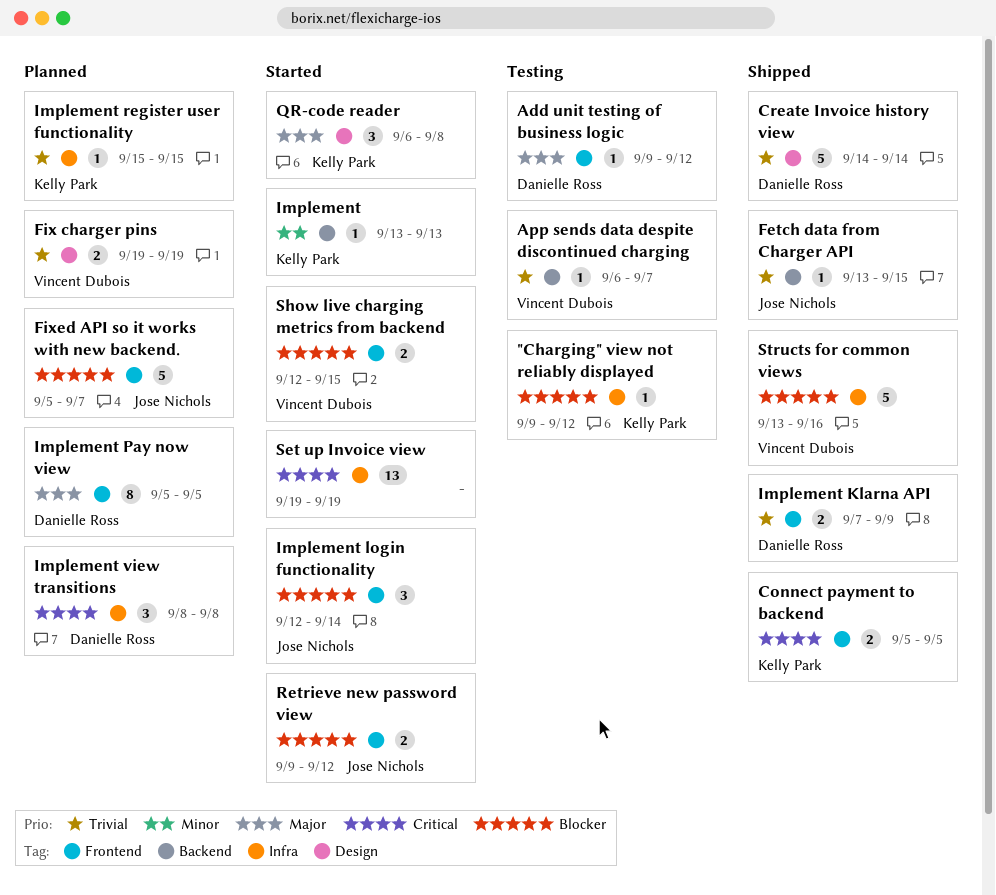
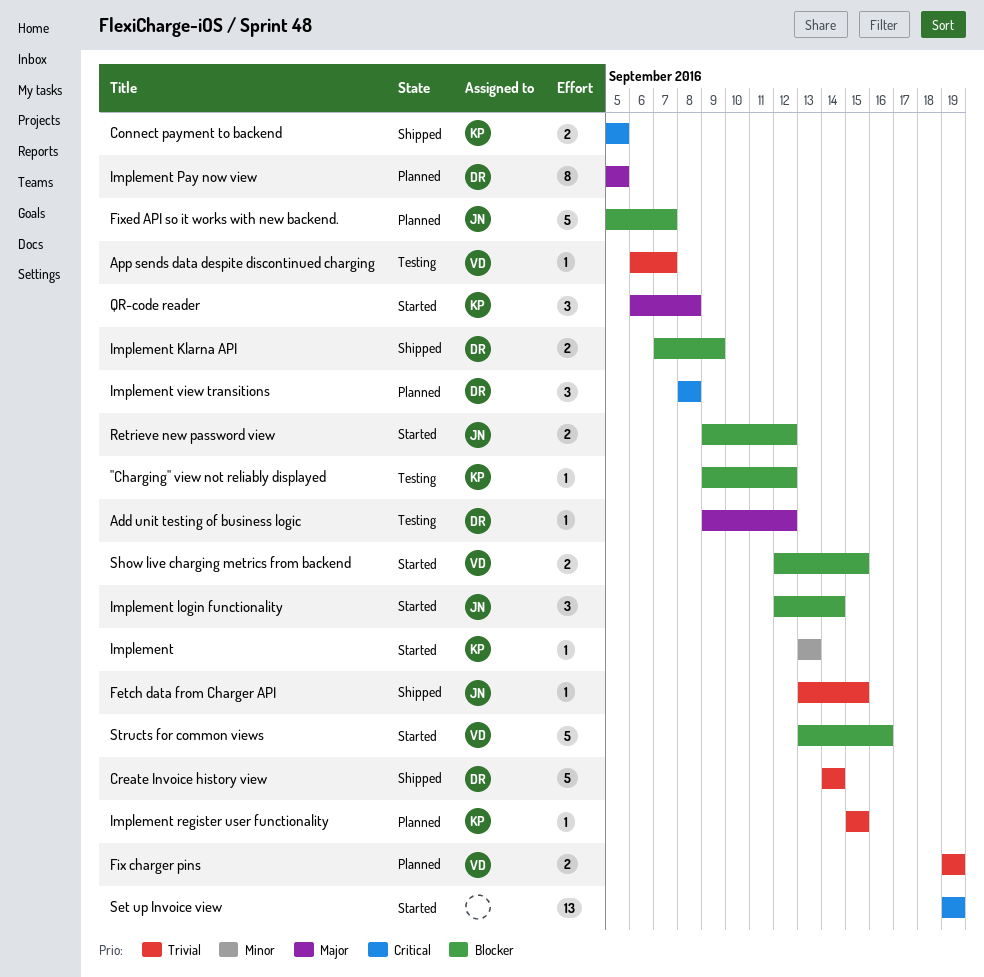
Implement Klarna API, priority: Trivial -> Blocker
Structs for common views, status: Shipped -> Started

